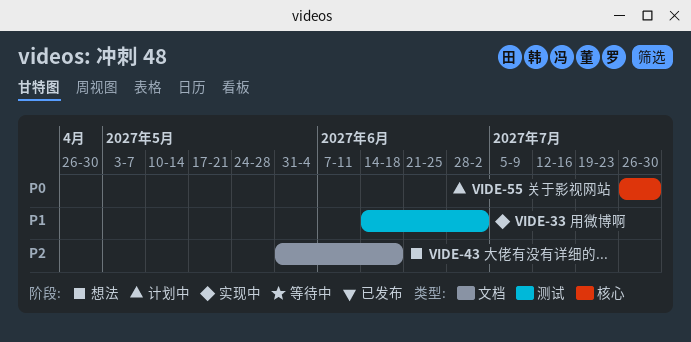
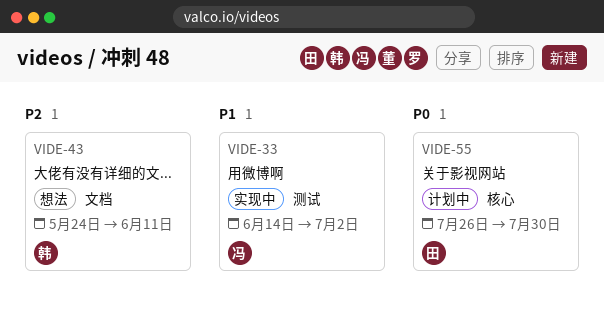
VIDE-43, start: May 31 -> May 24
VIDE-43, due: Jun 18 -> Jun 11

